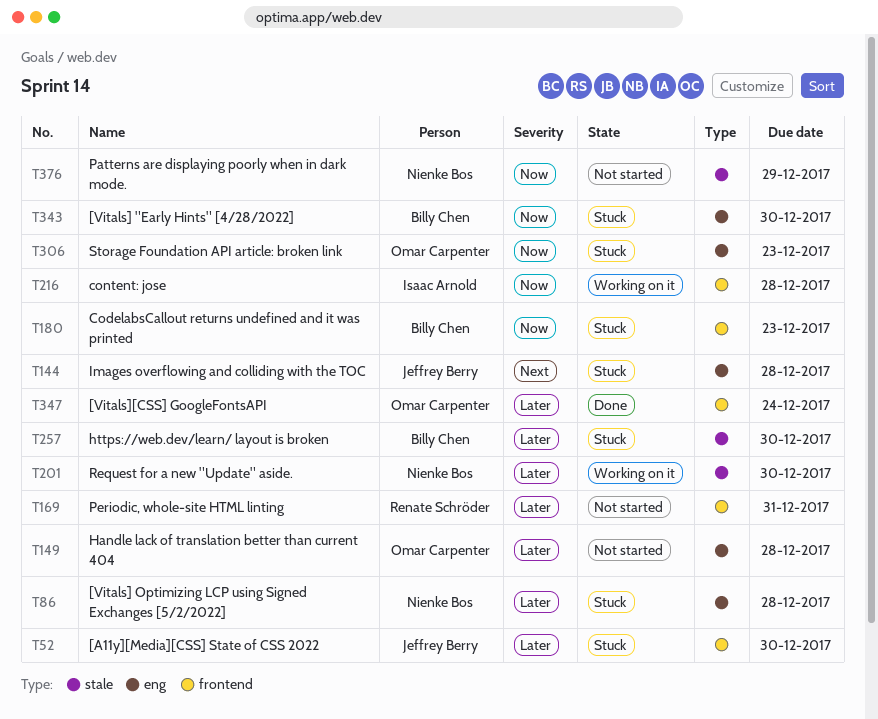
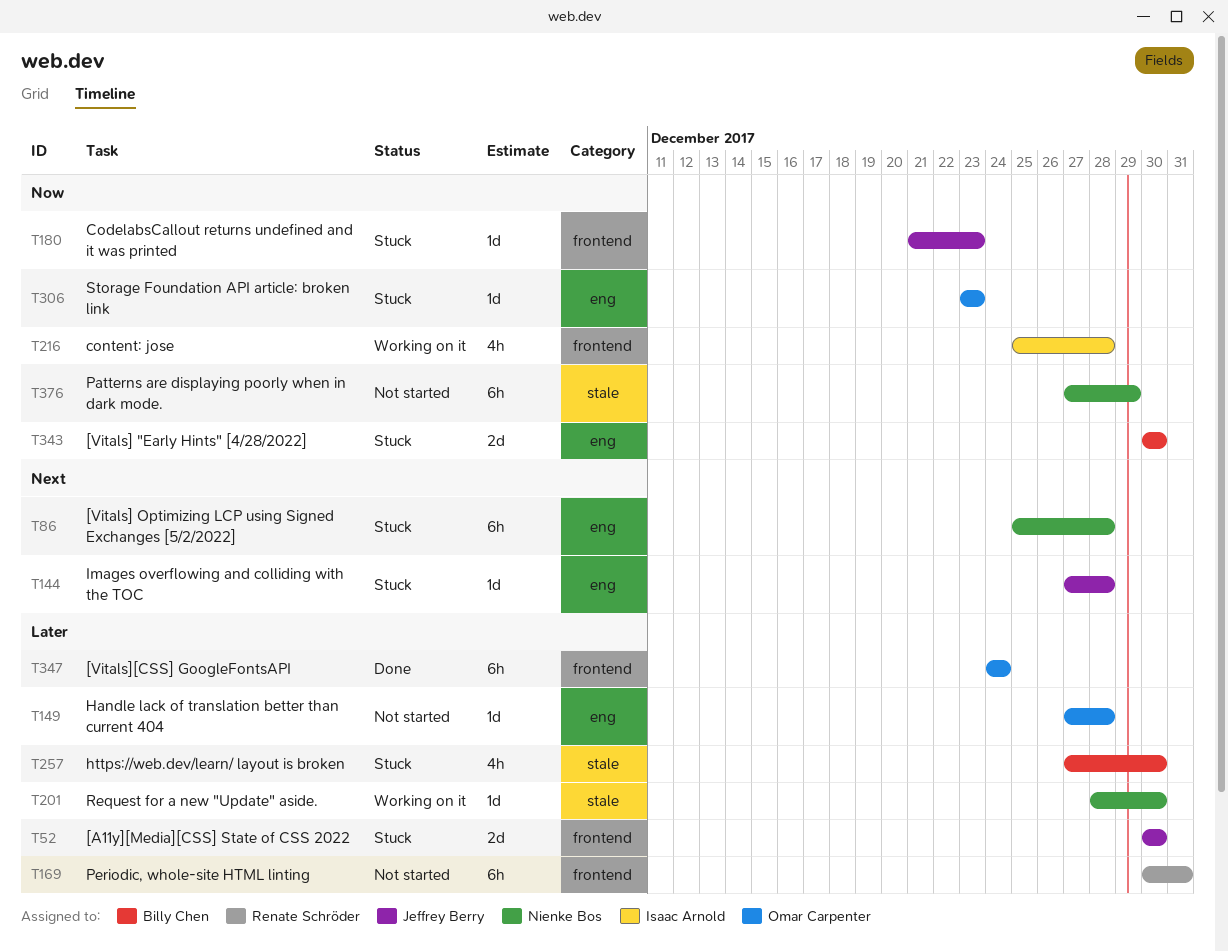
T86, priority: Later -> Next
T180, owner: Billy Chen -> Jeffrey Berry

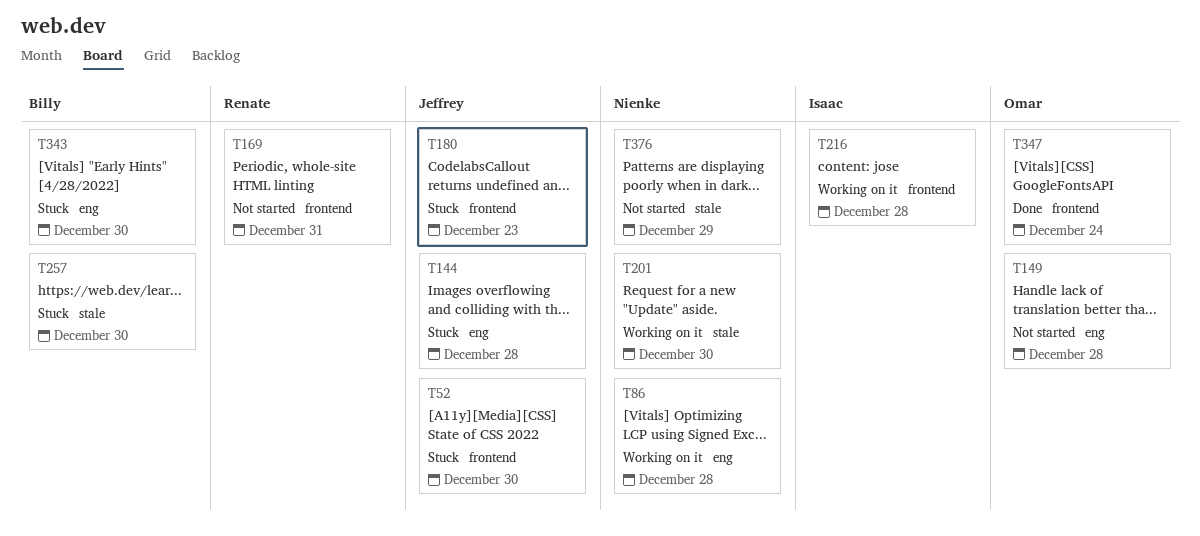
T86, status: Stuck -> Working on it
T306: present -> none

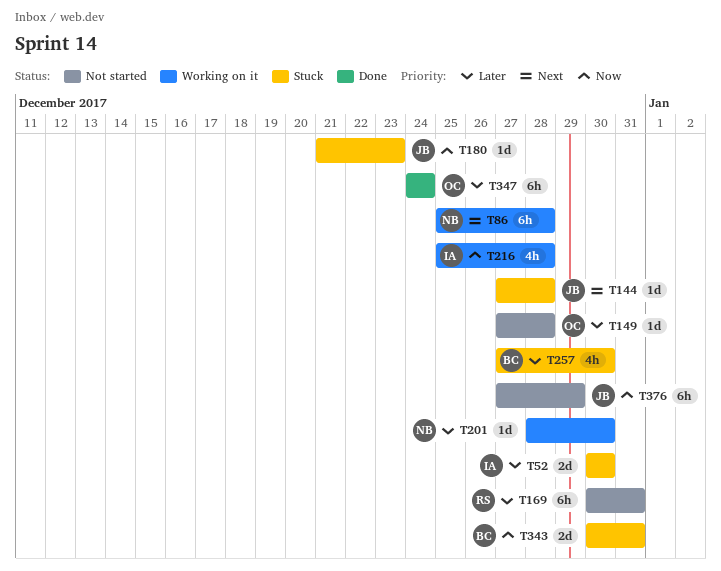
T52, owner: Jeffrey -> Isaac
T343, due: Dec 30 -> Dec 31
T376, owner: Nienke -> Jeffrey

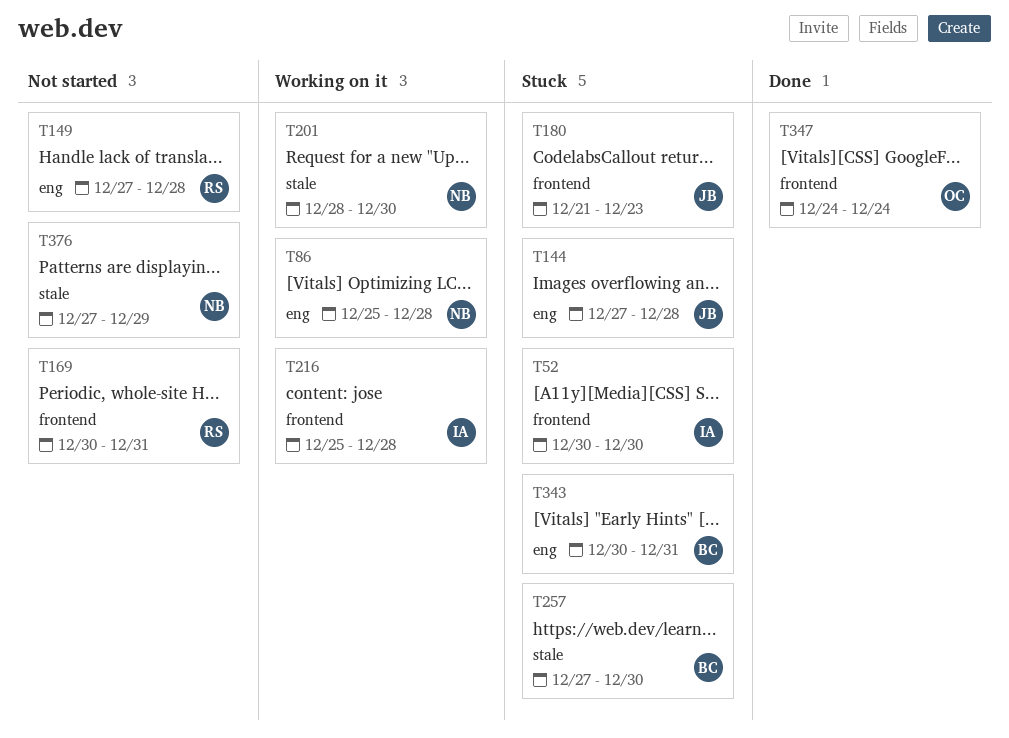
T149, owner: OC -> RS
T376, owner: JB -> NB

